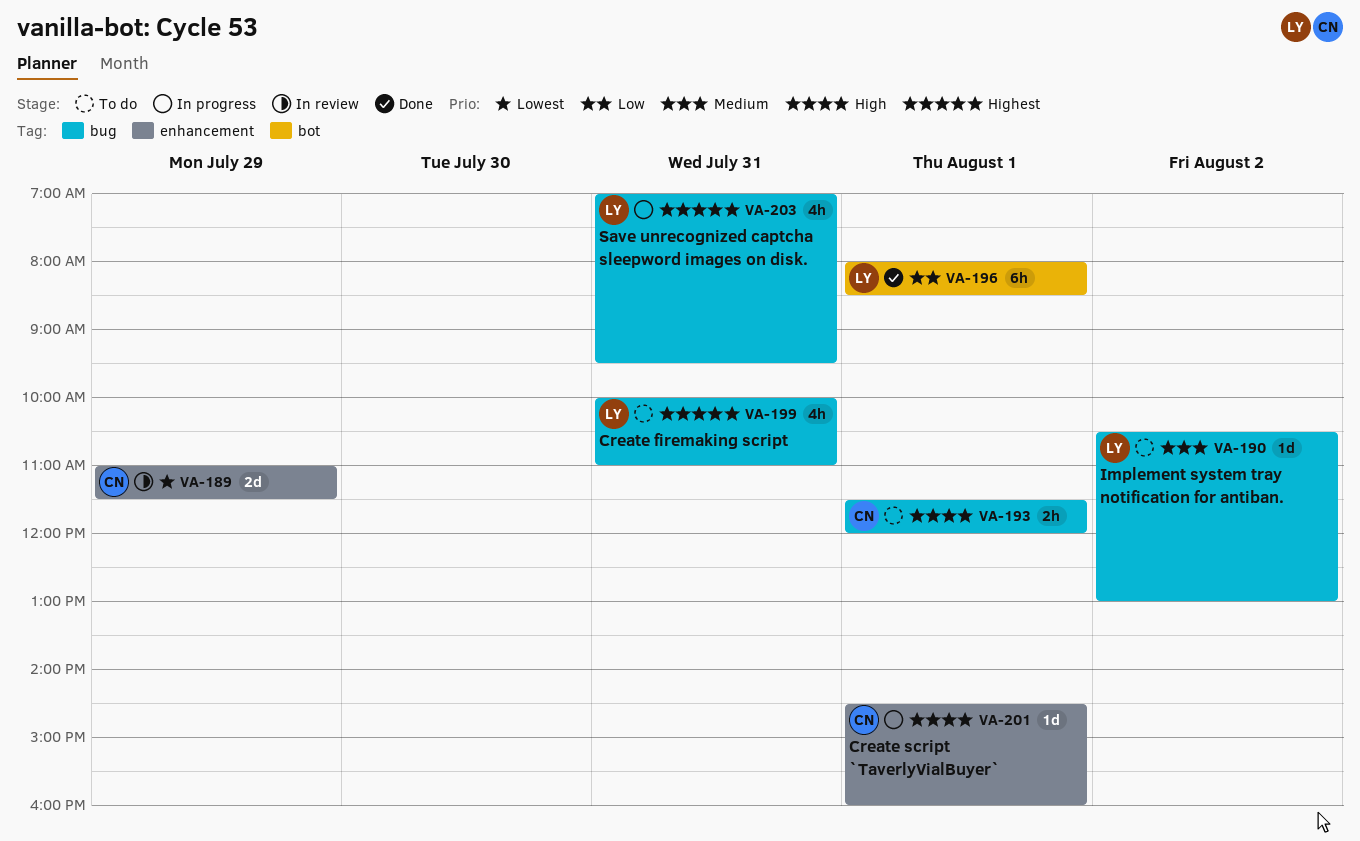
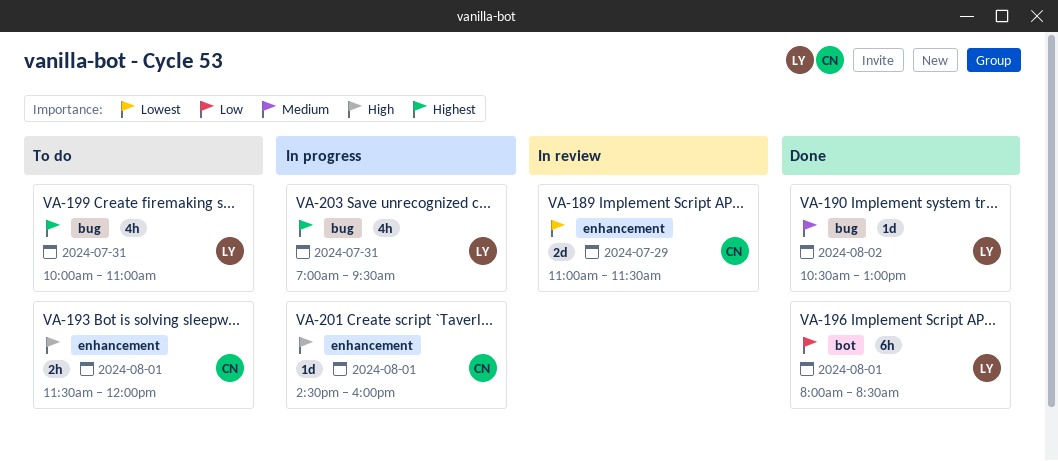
VA-190, status: To do -> Done
VA-193, label: bug -> enhancement

